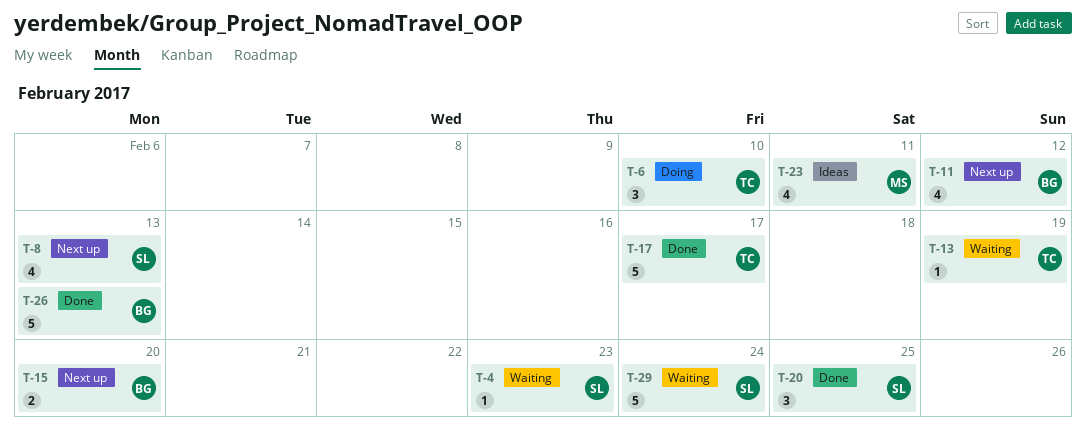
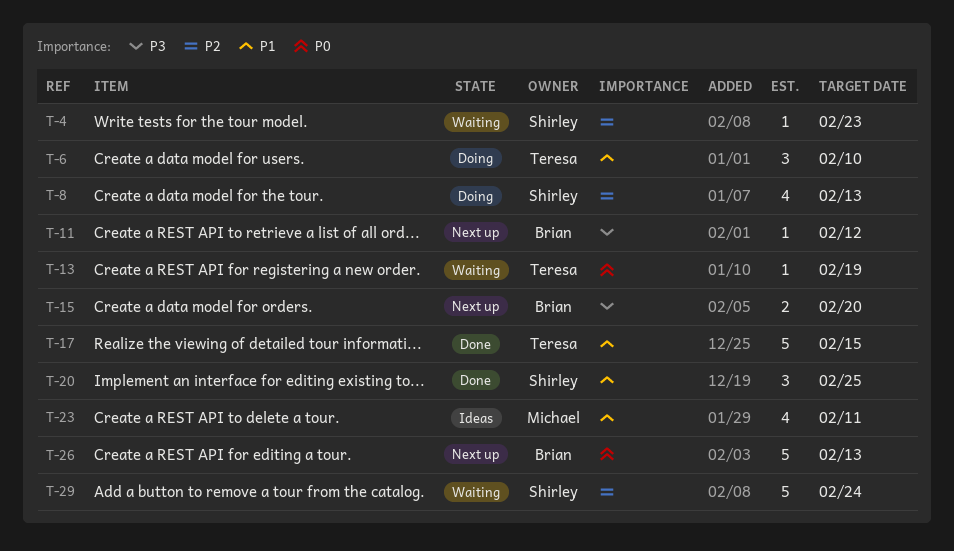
T-8, status: Next up -> Doing
T-11, estimate: 4 -> 1
T-17, due: Feb 17 -> Feb 15
T-26, status: Done -> Next up

